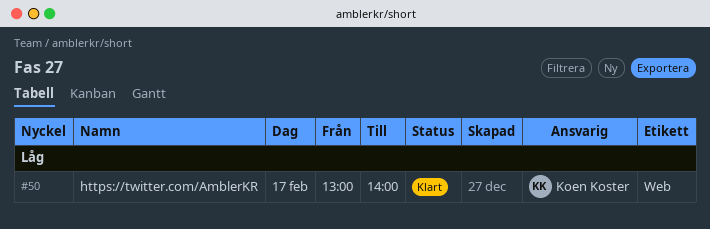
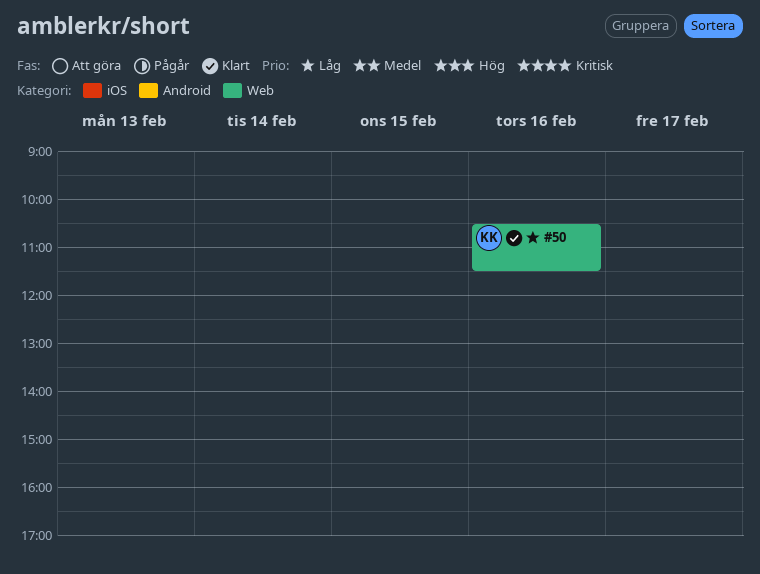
#50, day: Feb 17 -> Feb 16
#50, begins: 13:00 -> 10:30
#50, ends: 14:00 -> 11:30

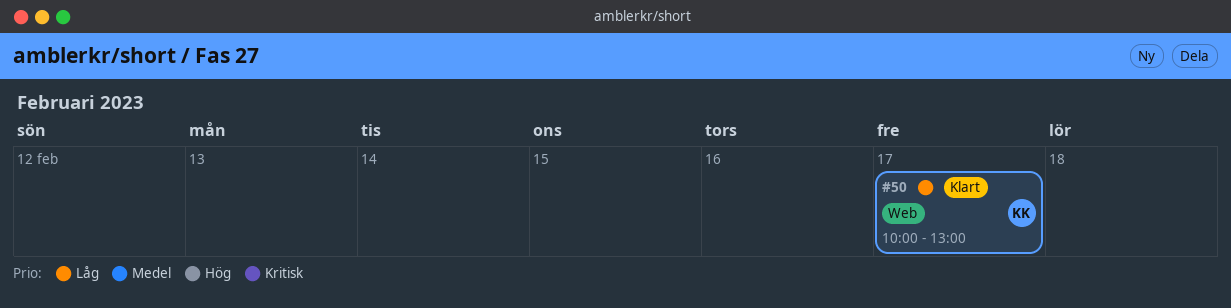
#50, day: Feb 16 -> Feb 17
#50, begins: 10:30 -> 10:00
#50, ends: 11:30 -> 13:00

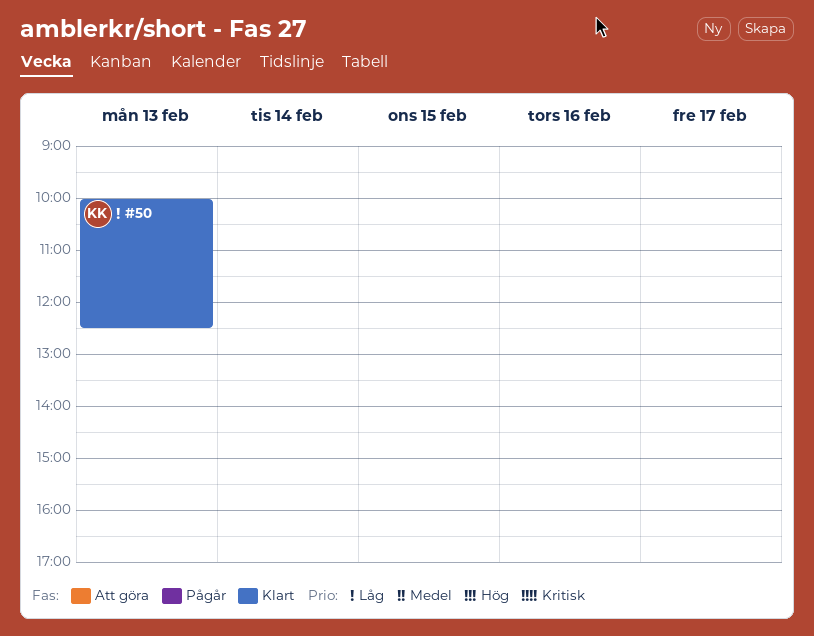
#50, day: Feb 17 -> Feb 13
#50, ends: 13:00 -> 12:30

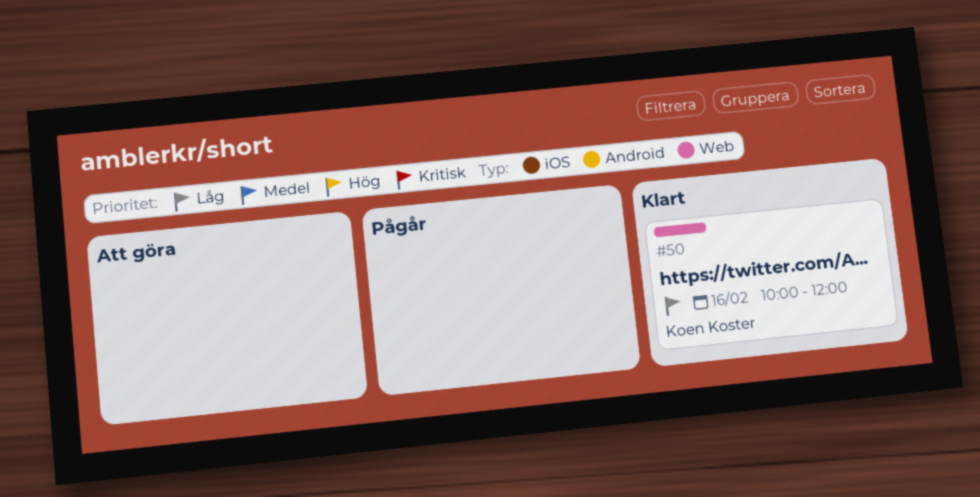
#50, day: Feb 13 -> Feb 16
#50, ends: 12:30 -> 12:00

